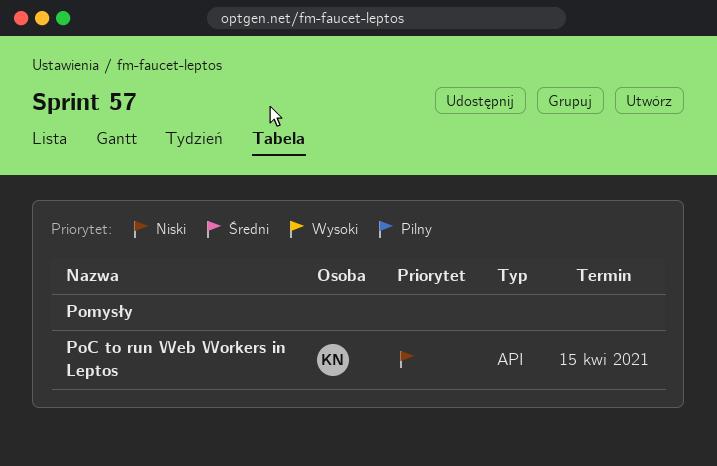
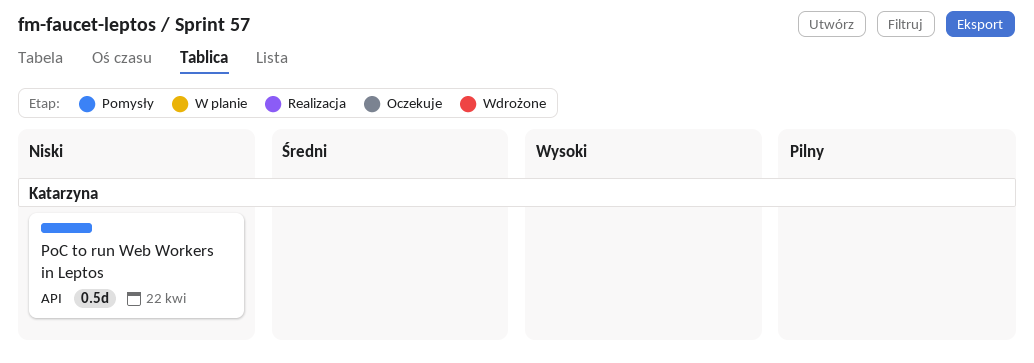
PoC to run Web Workers in Leptos, due: Apr 15 -> Apr 22

